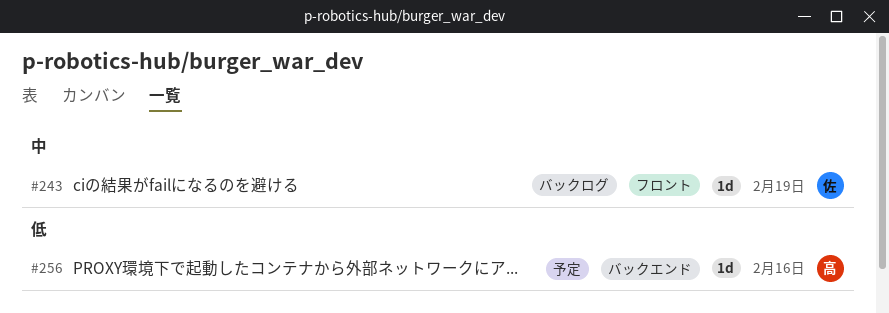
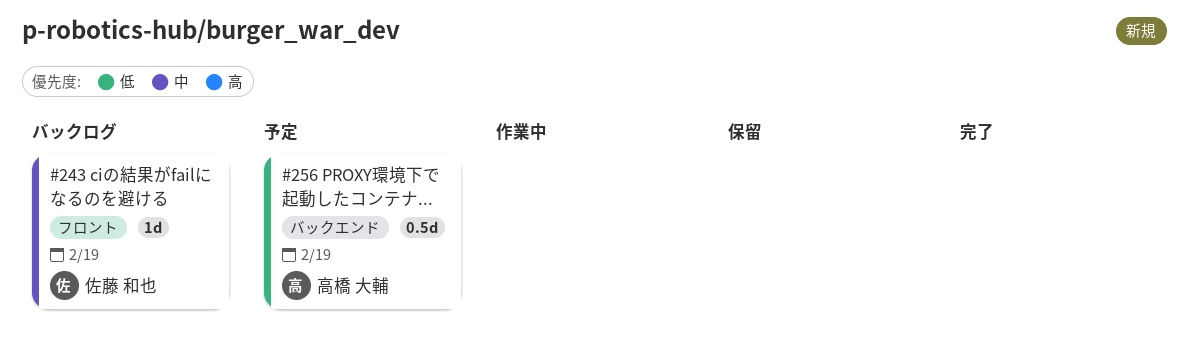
#256, estimate: 1d -> 0.5d
#256, due: Feb 16 -> Feb 19

